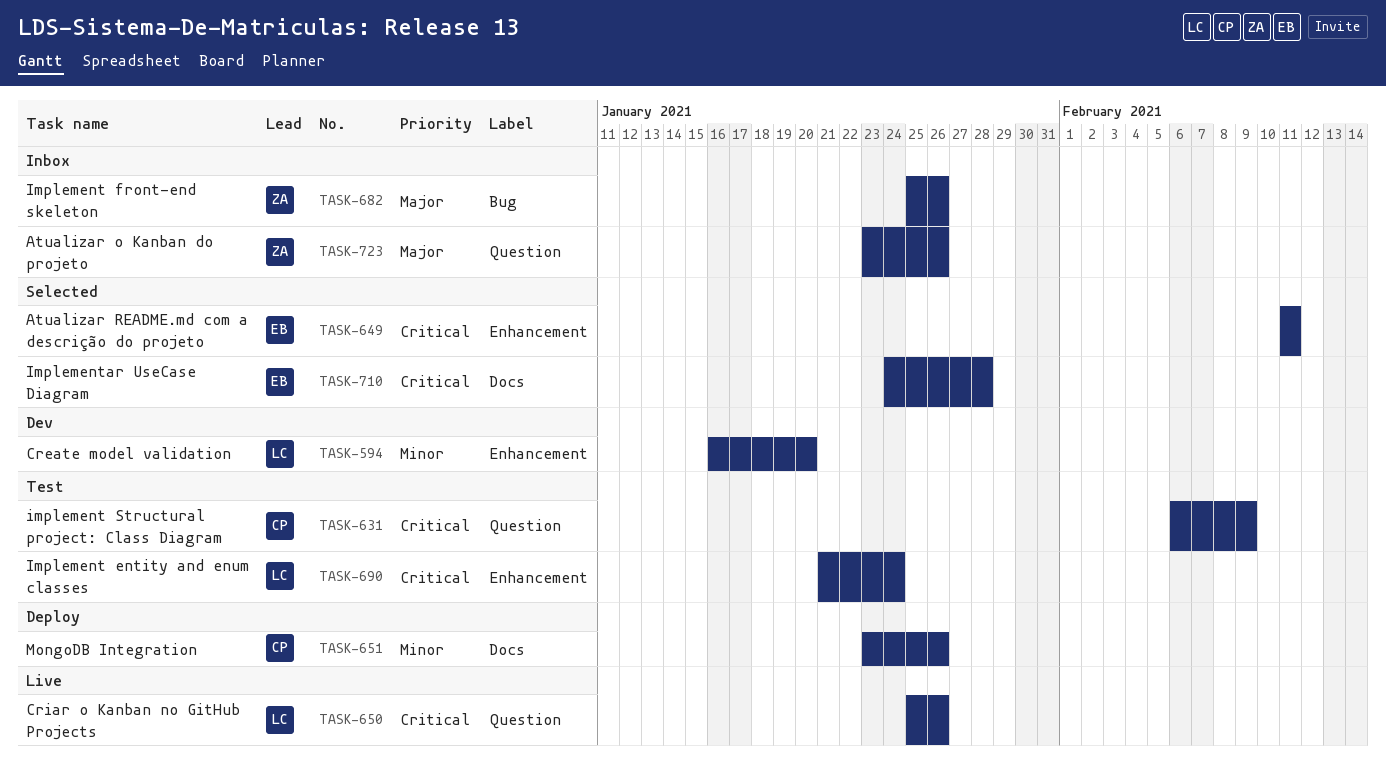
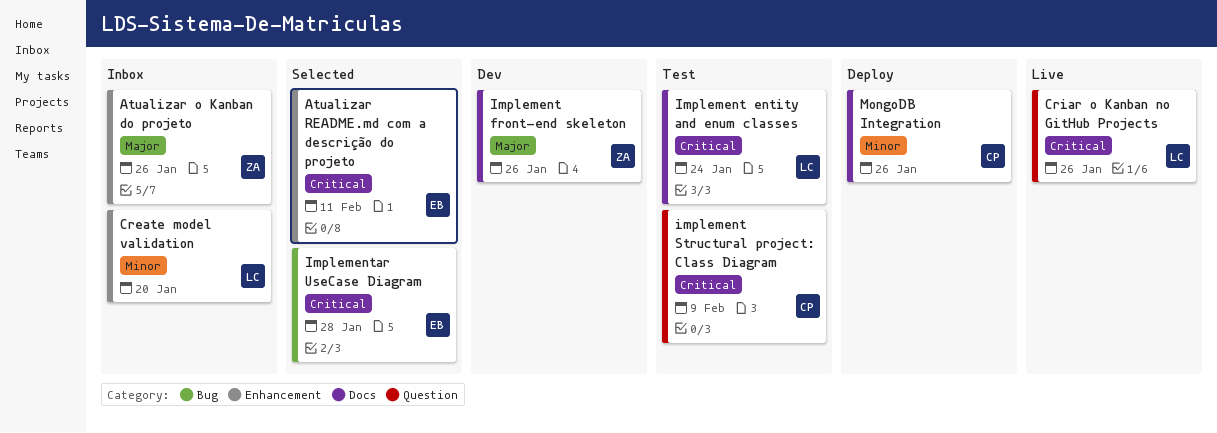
Atualizar o Kanban do projeto, label: Question -> Enhancement
Create model validation, status: Dev -> Inbox
Implement entity and enum classes, label: Enhancement -> Docs
Implement front-end skeleton, status: Inbox -> Dev
Implement front-end skeleton, label: Bug -> Docs
Implementar UseCase Diagram, label: Docs -> Bug

